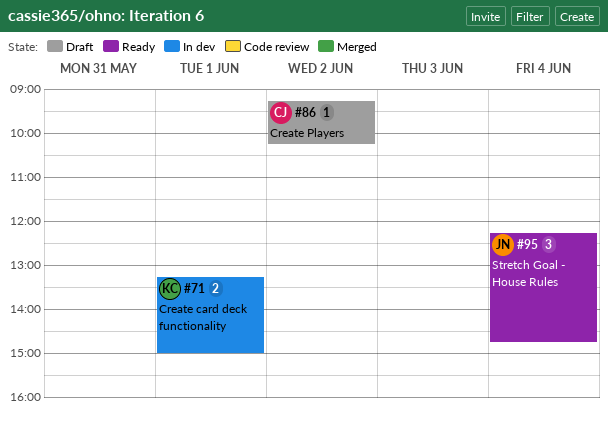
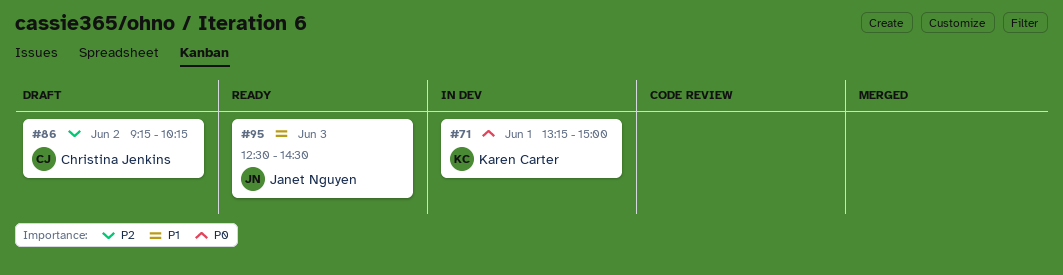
#95, day: Jun 4 -> Jun 3
#95, begins: 12:15 -> 12:30
#95, ends: 14:45 -> 14:30

